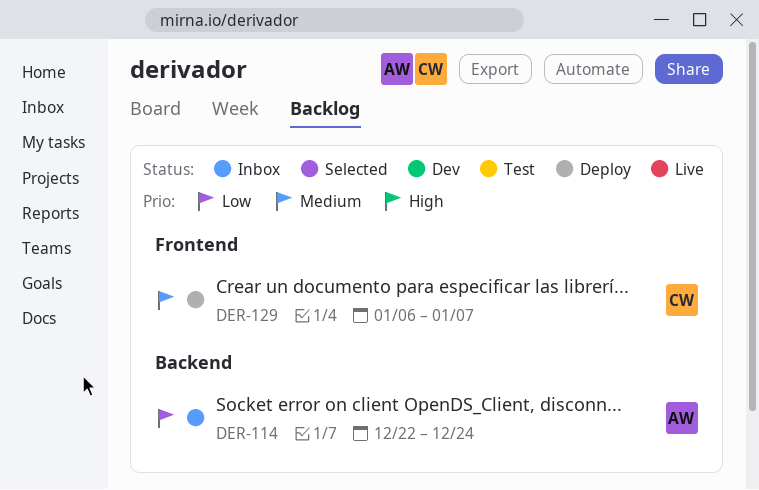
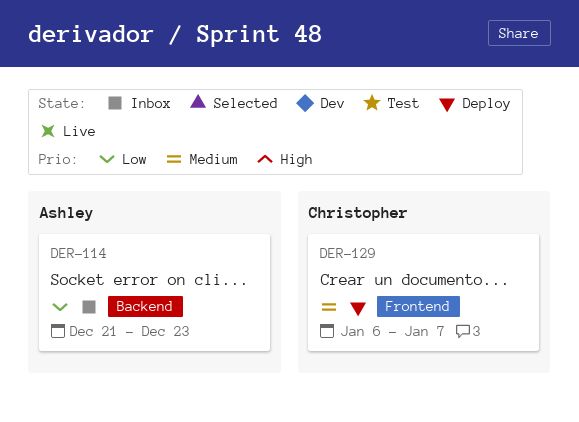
DER-114, start: Dec 22 -> Dec 21
DER-114, due: Dec 24 -> Dec 23

